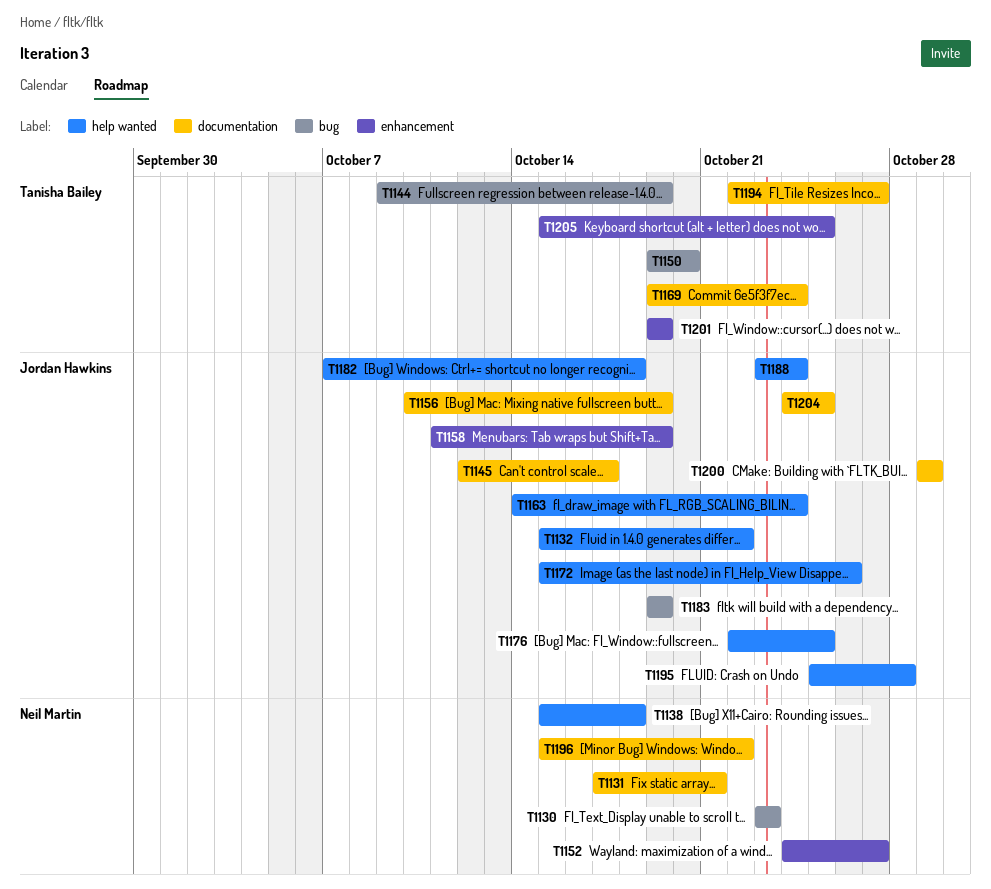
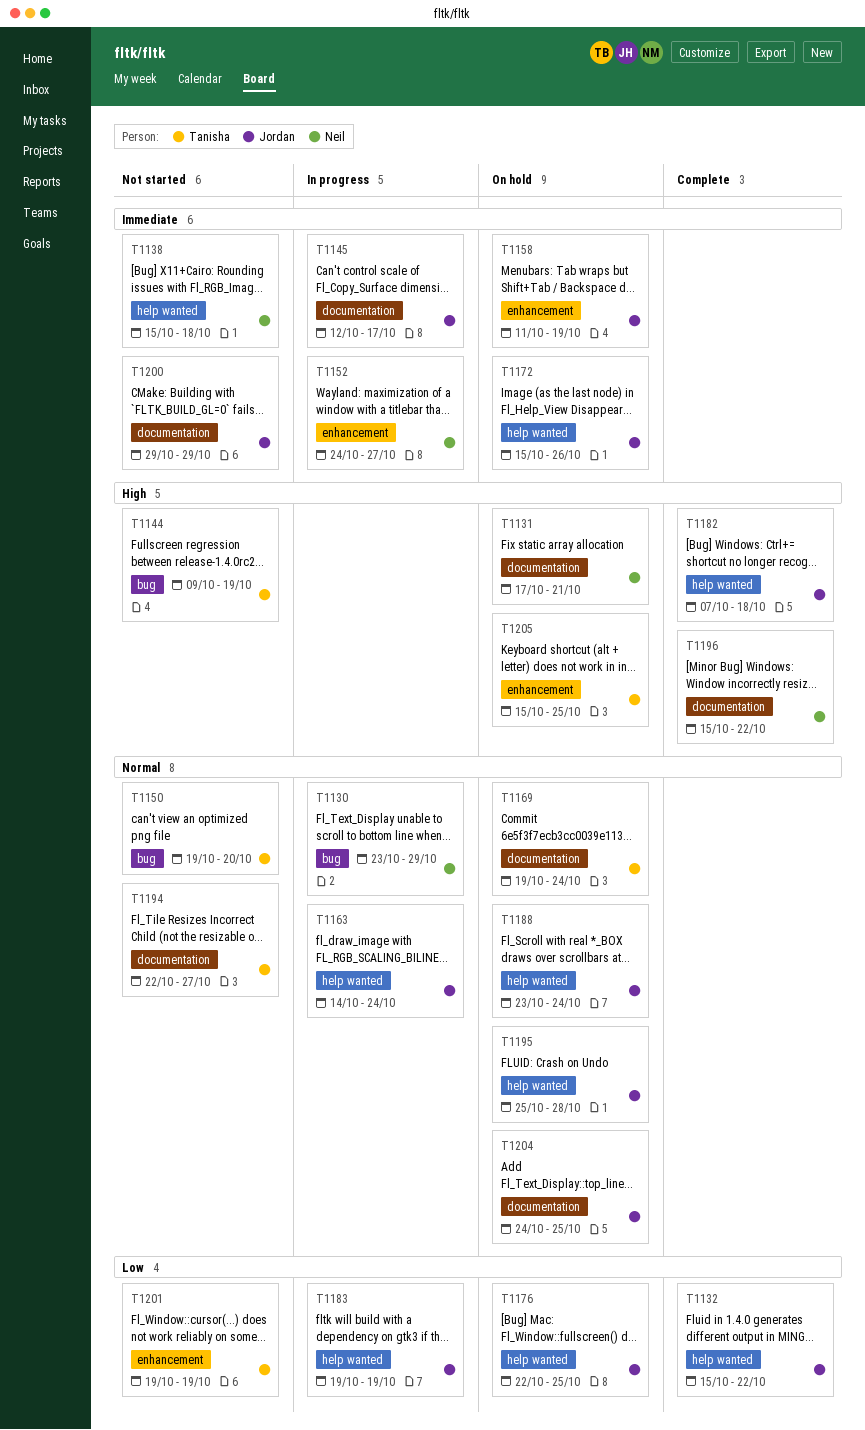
T1130, due: Oct 23 -> Oct 29
T1156: present -> none
T1183, label: bug -> help wanted

